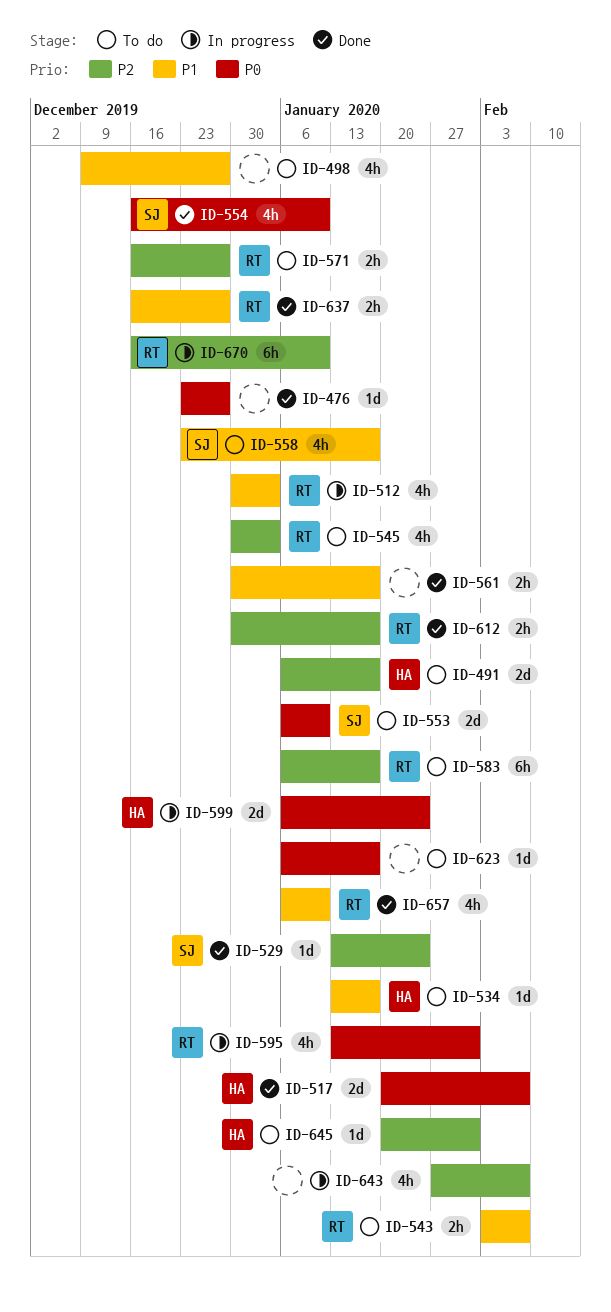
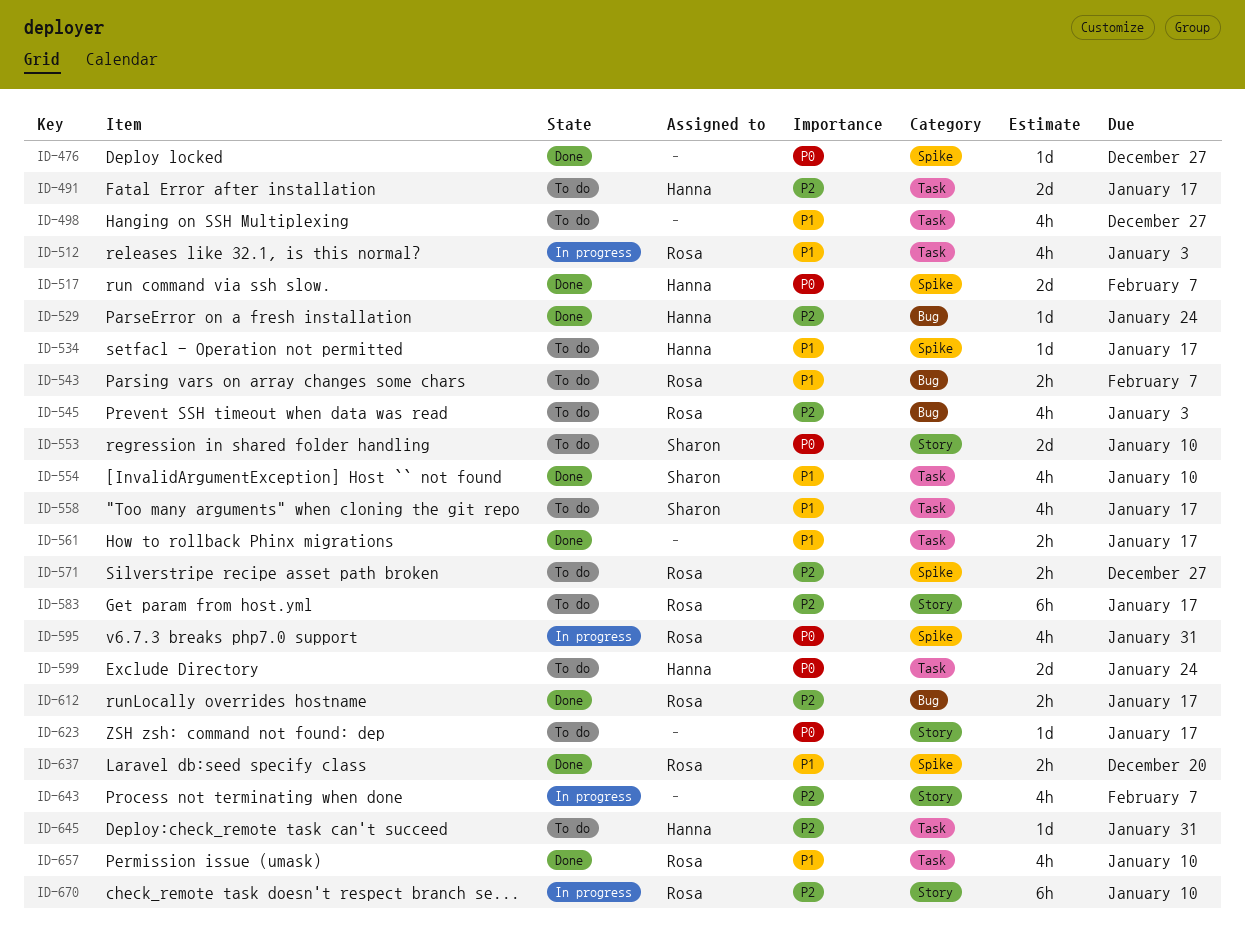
ID-529, owner: Sharon -> Hanna
ID-554, priority: P0 -> P1
ID-599, status: In progress -> To do
ID-637, due: Dec 27 -> Dec 20

